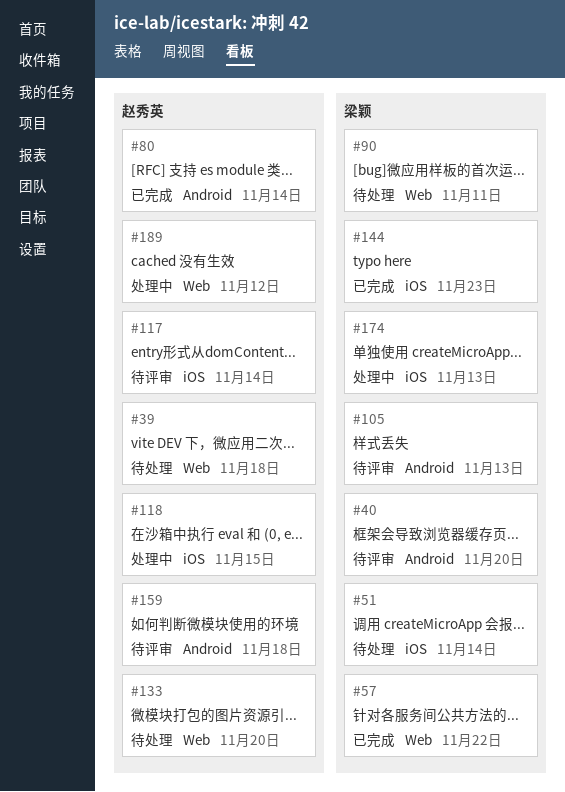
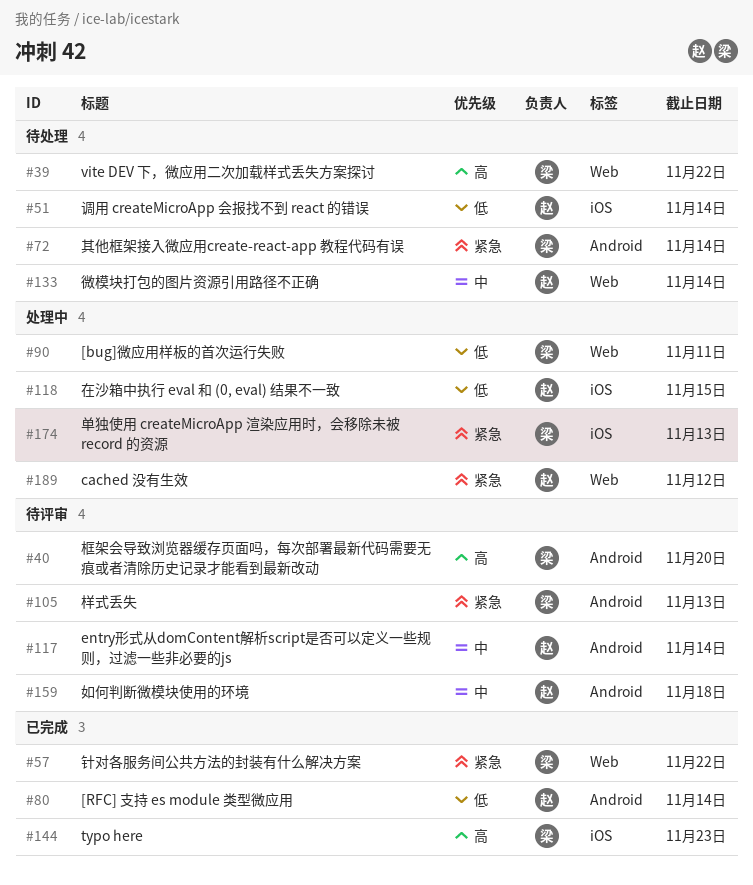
#39, owner: 赵秀英 -> 梁颖
#39, due: Nov 18 -> Nov 22
#51, owner: 梁颖 -> 赵秀英
#72: none -> present
#90, status: 待处理 -> 处理中
#117, label: iOS -> Android
#133, due: Nov 20 -> Nov 14

